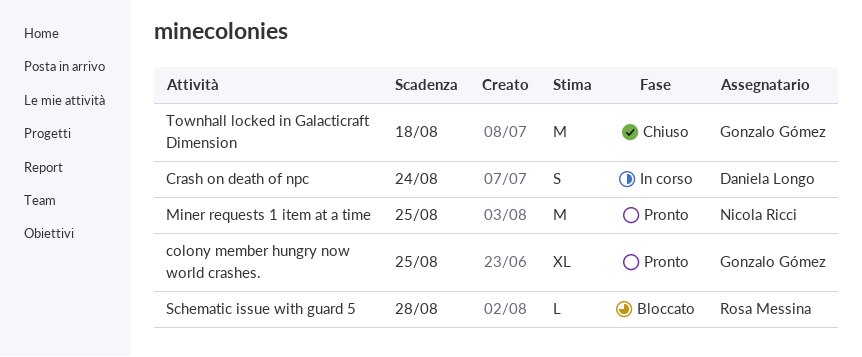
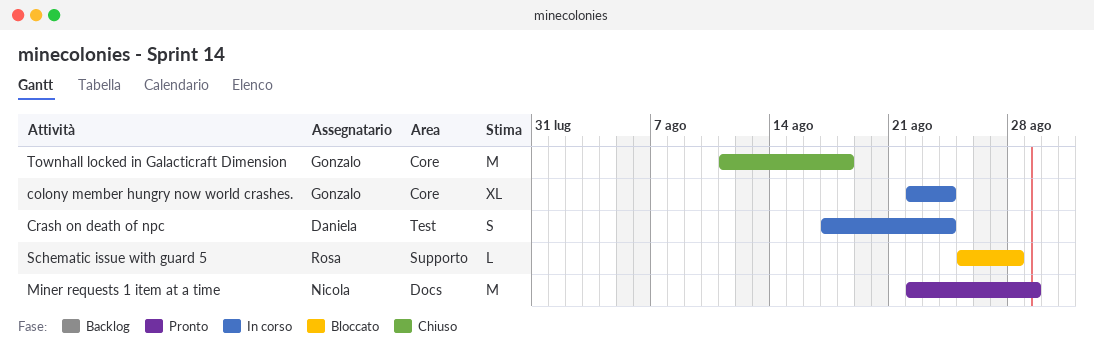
colony member hungry now world crashes., status: Pronto -> In corso
colony member hungry now world crashes., due: Aug 25 -> Aug 24
Miner requests 1 item at a time, due: Aug 25 -> Aug 29

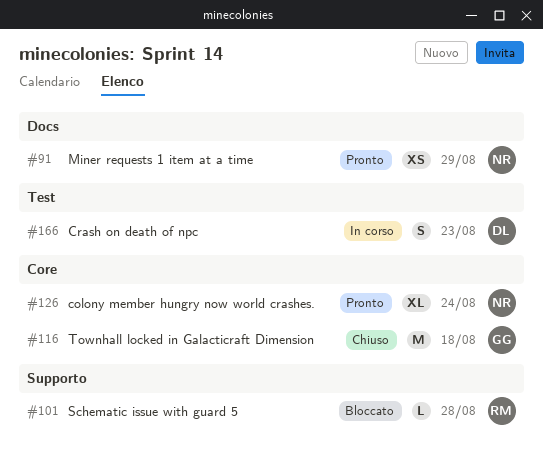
colony member hungry now world crashes., status: In corso -> Pronto
colony member hungry now world crashes., owner: Gonzalo -> Nicola
Crash on death of npc, due: Aug 24 -> Aug 23
Miner requests 1 item at a time, estimate: M -> XS

